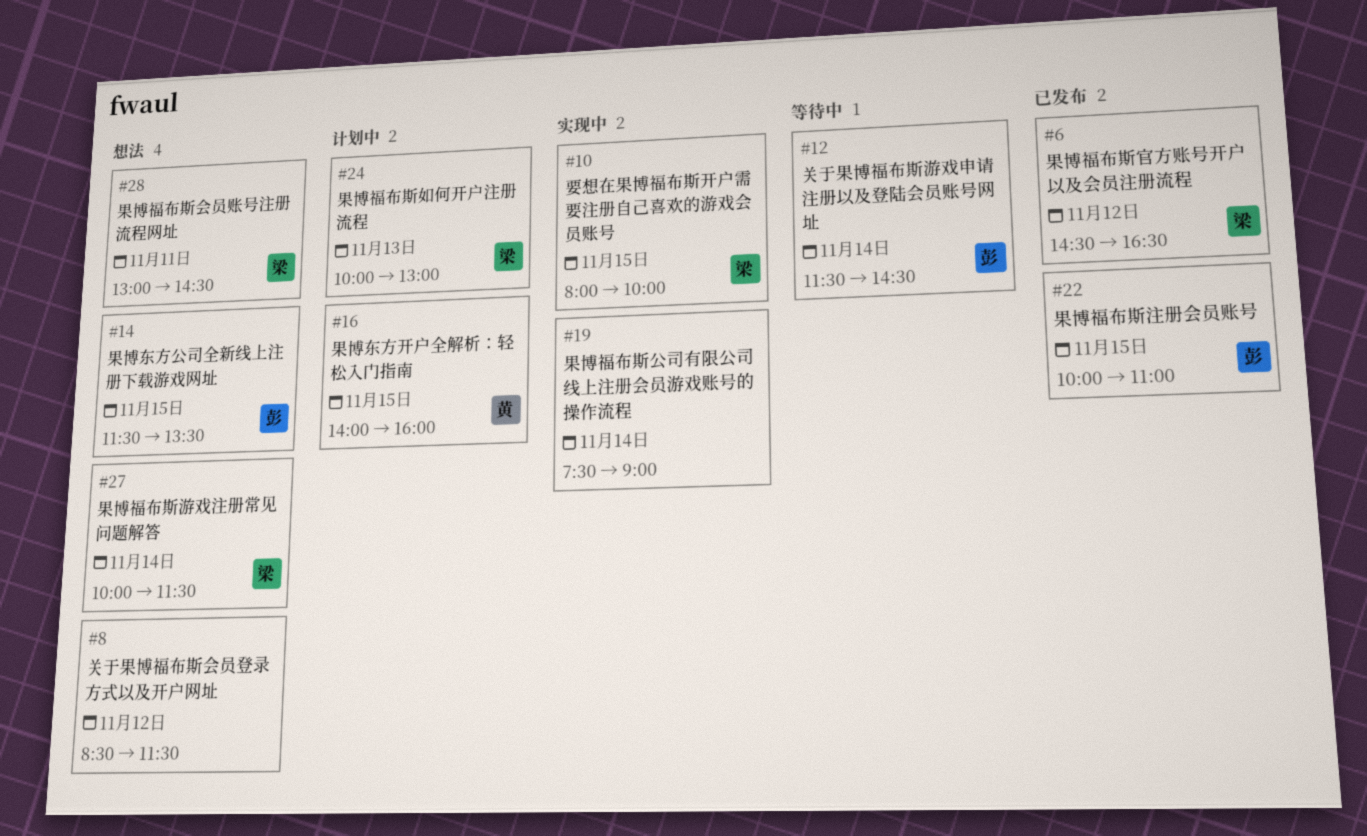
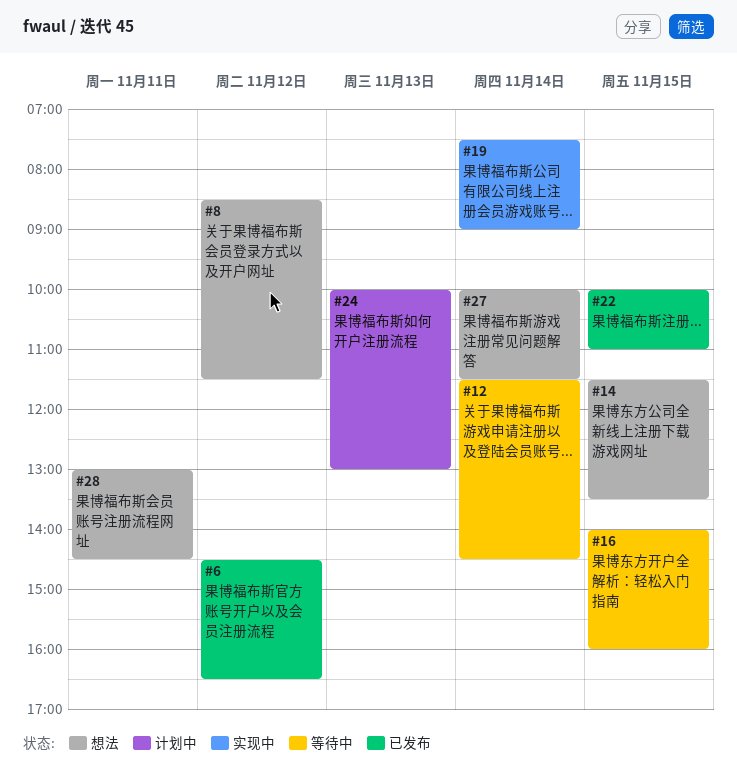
#10: present -> none
#16, status: 计划中 -> 等待中

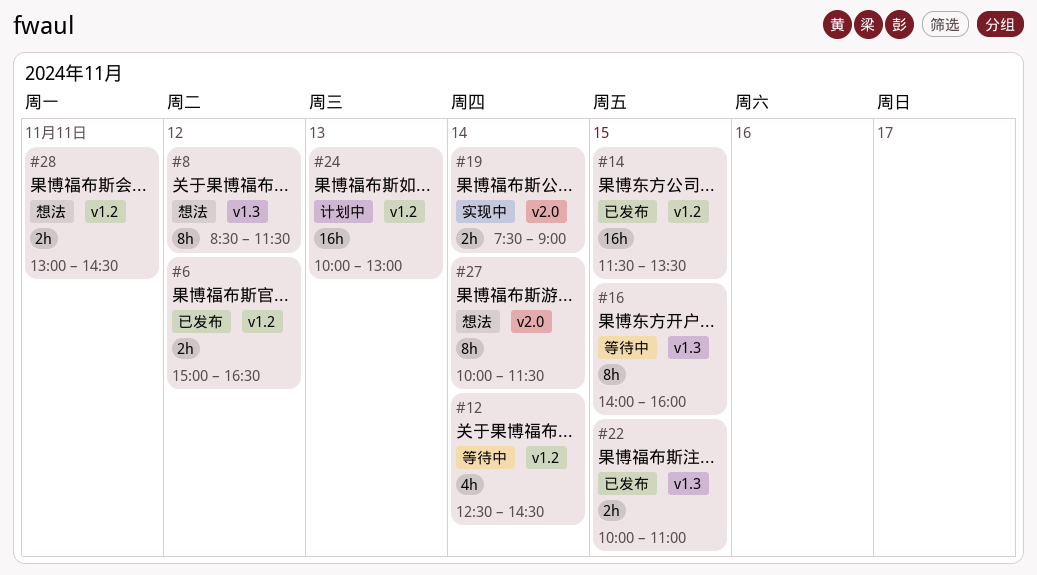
#6, begins: 14:30 -> 15:00
#12, begins: 11:30 -> 12:30
#14, status: 想法 -> 已发布

